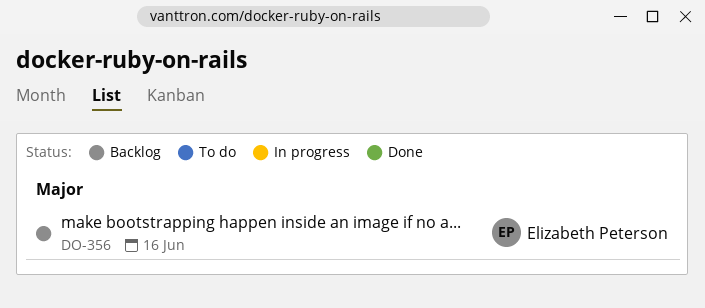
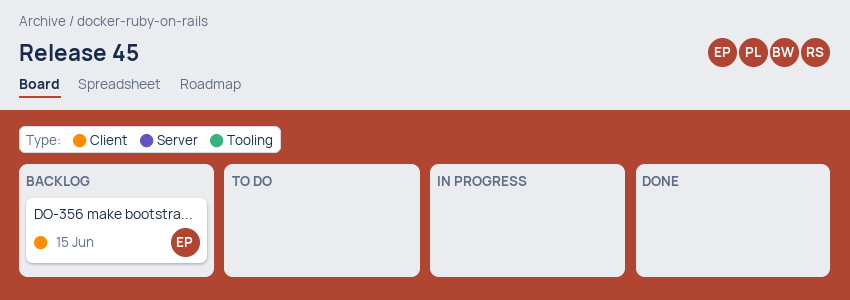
DO-356, due: Jun 16 -> Jun 15

